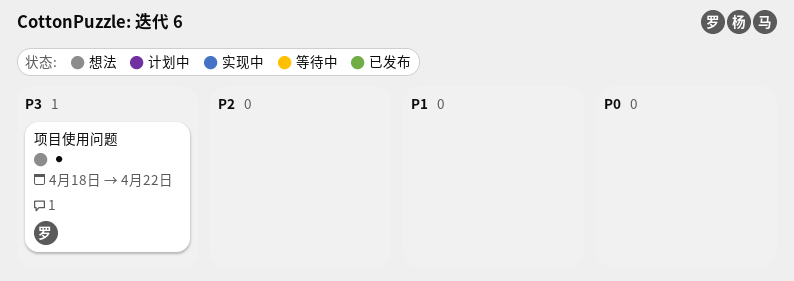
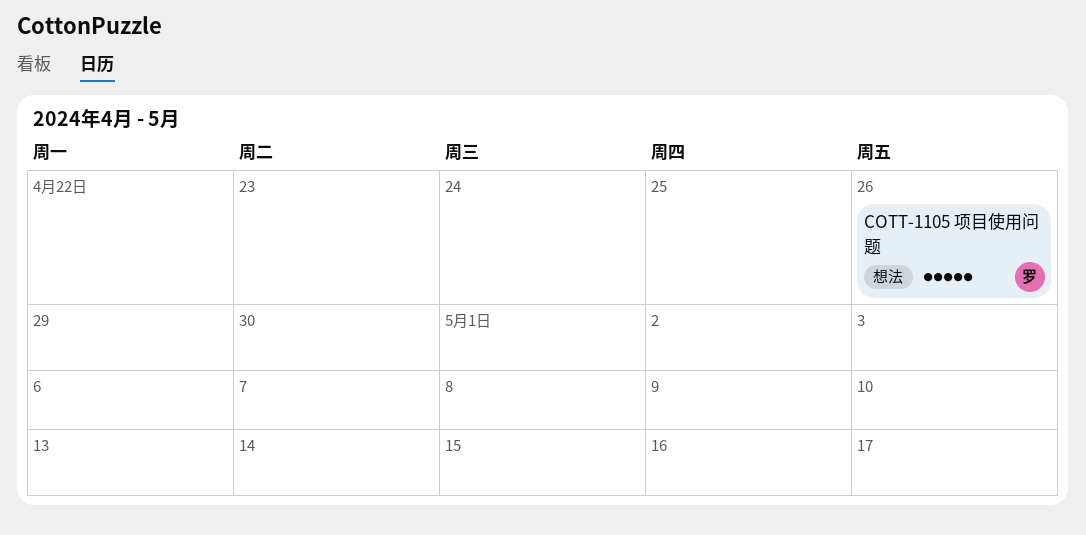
项目使用问题, estimate: 1 -> 5
项目使用问题, due: Apr 22 -> Apr 26

